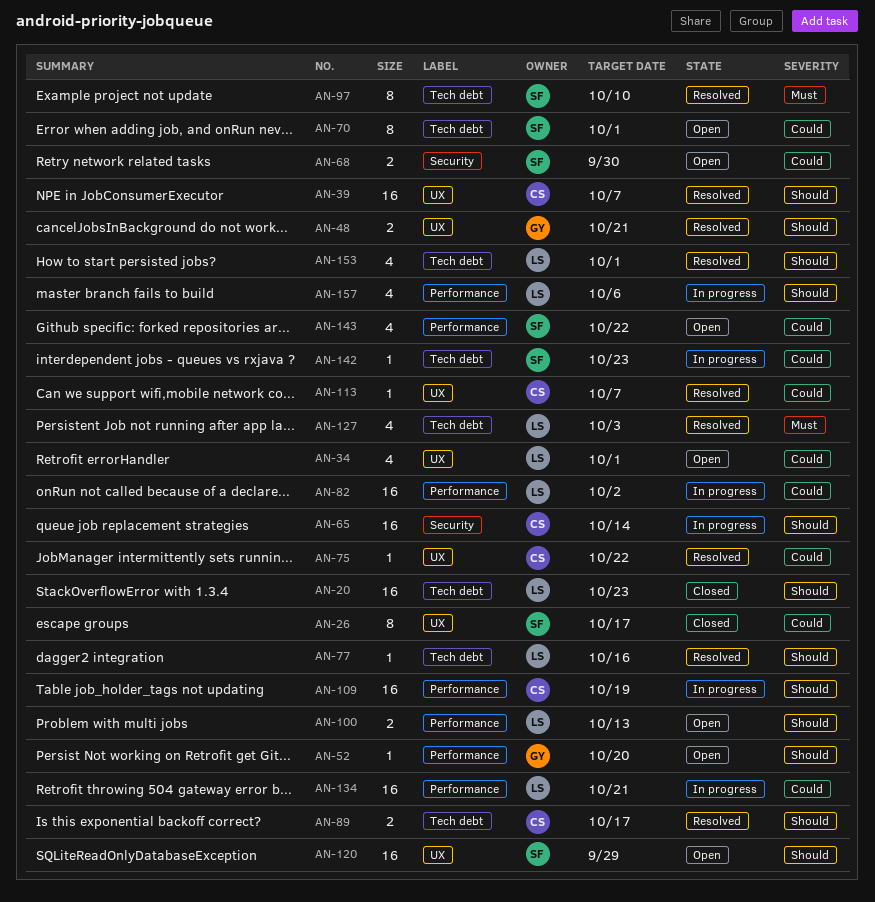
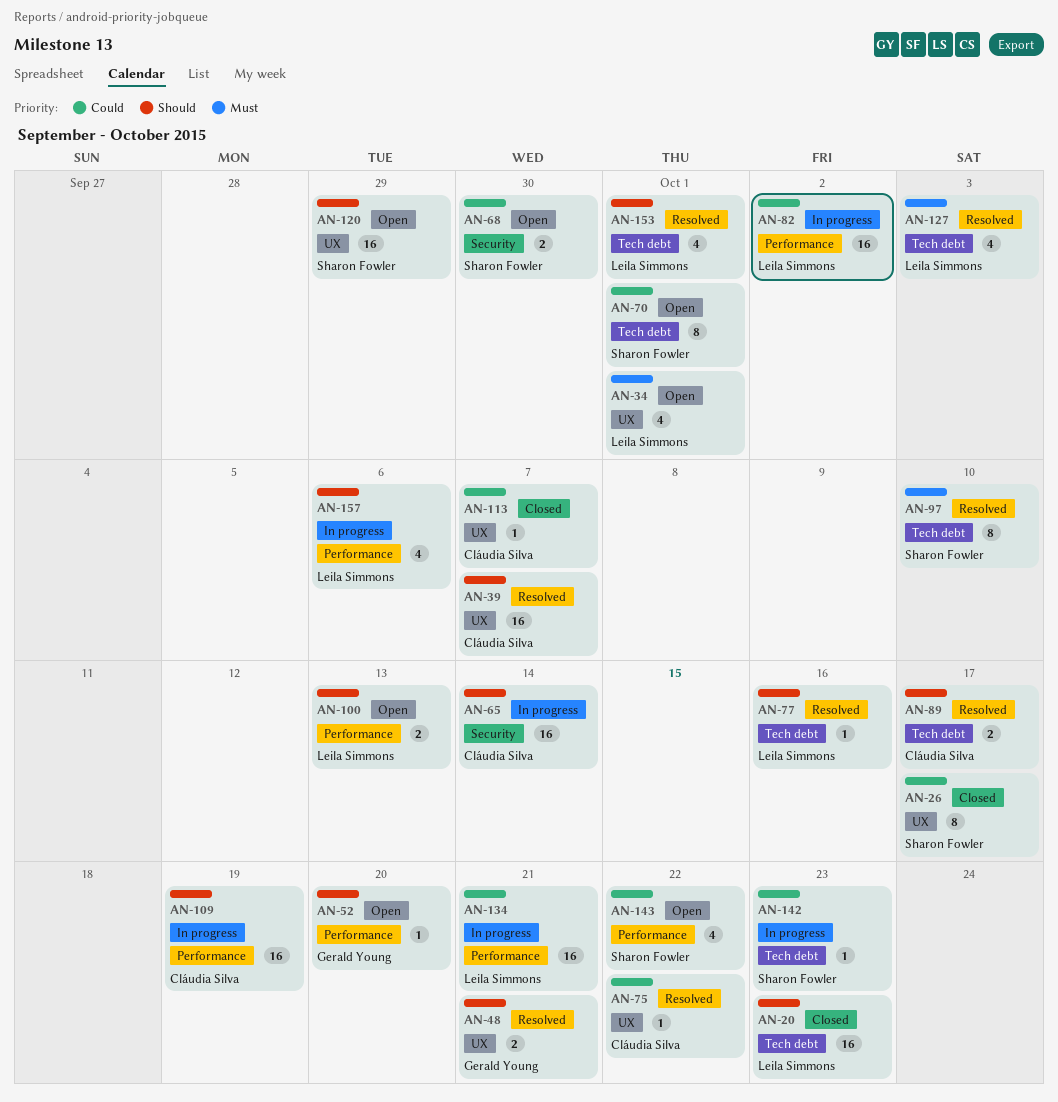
AN-34, priority: Could -> Must
AN-113, status: Resolved -> Closed

